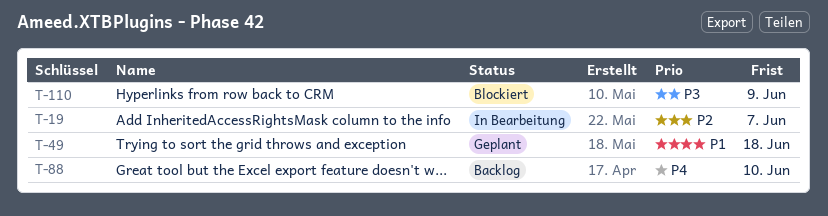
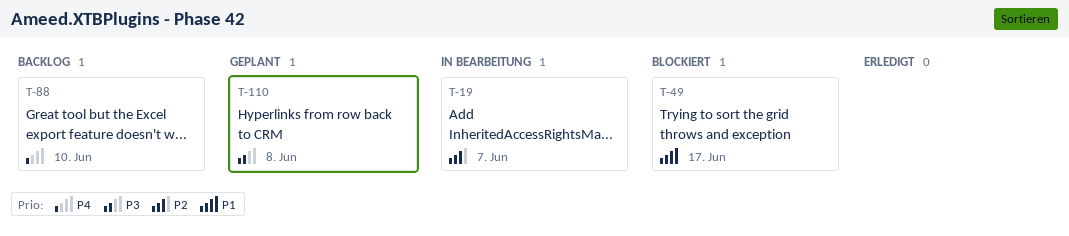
T-49, status: Geplant -> Blockiert
T-49, due: Jun 18 -> Jun 17
T-110, status: Blockiert -> Geplant
T-110, due: Jun 9 -> Jun 8

